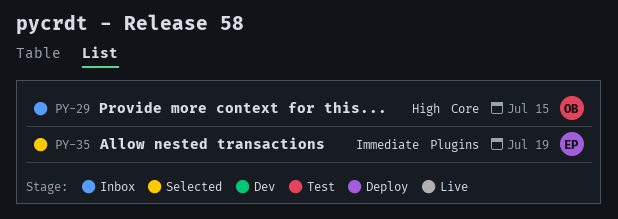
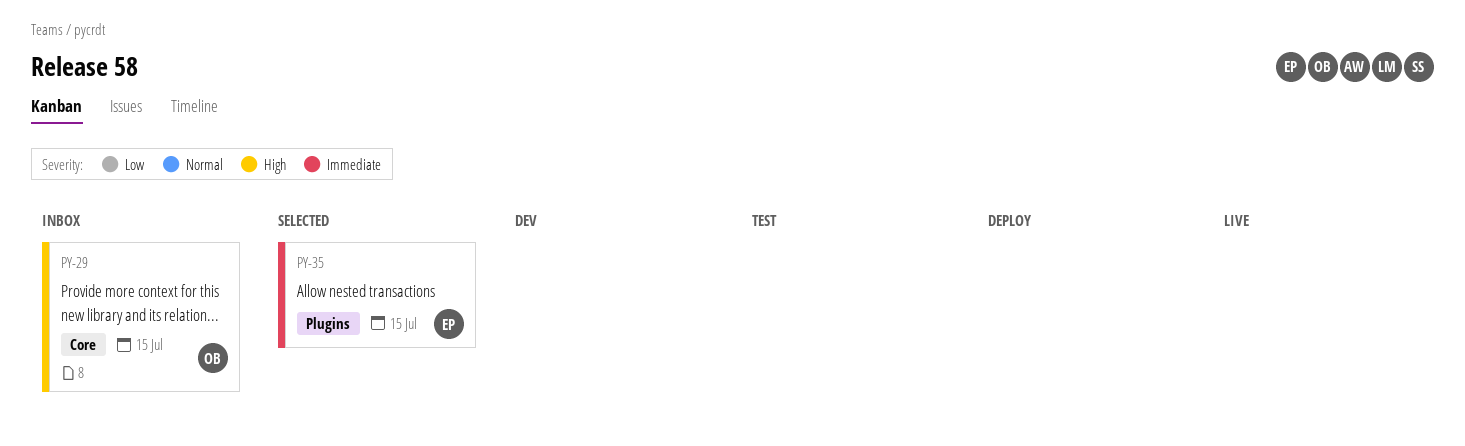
PY-35, due: Jul 19 -> Jul 15

